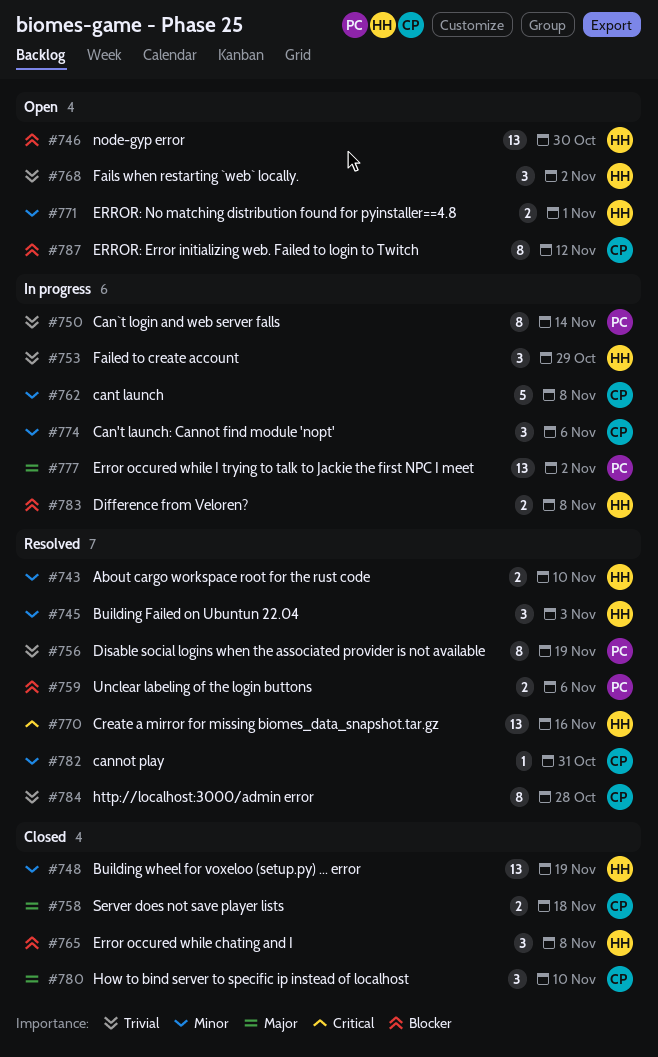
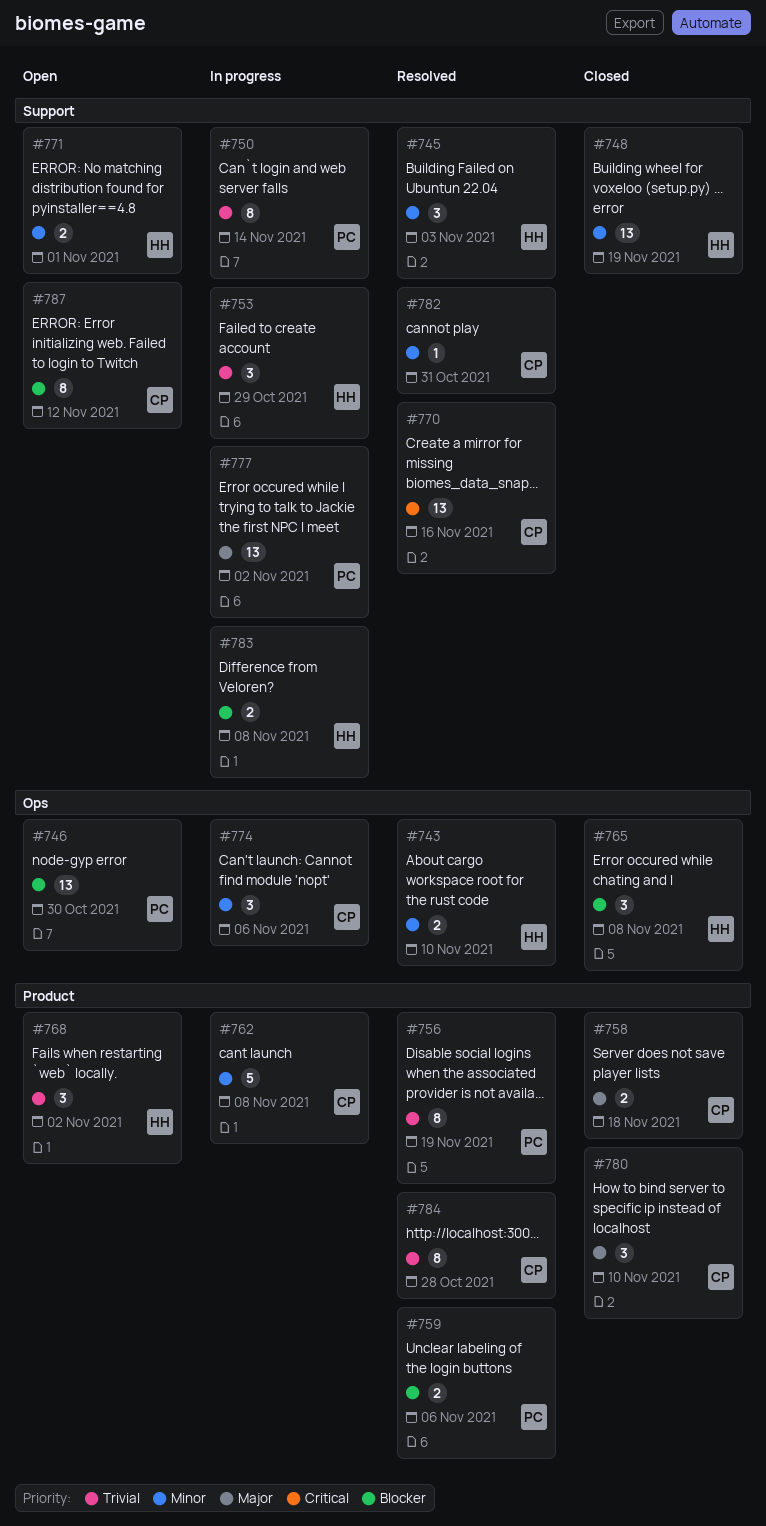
#746, owner: HH -> PC
#770, owner: HH -> CP

